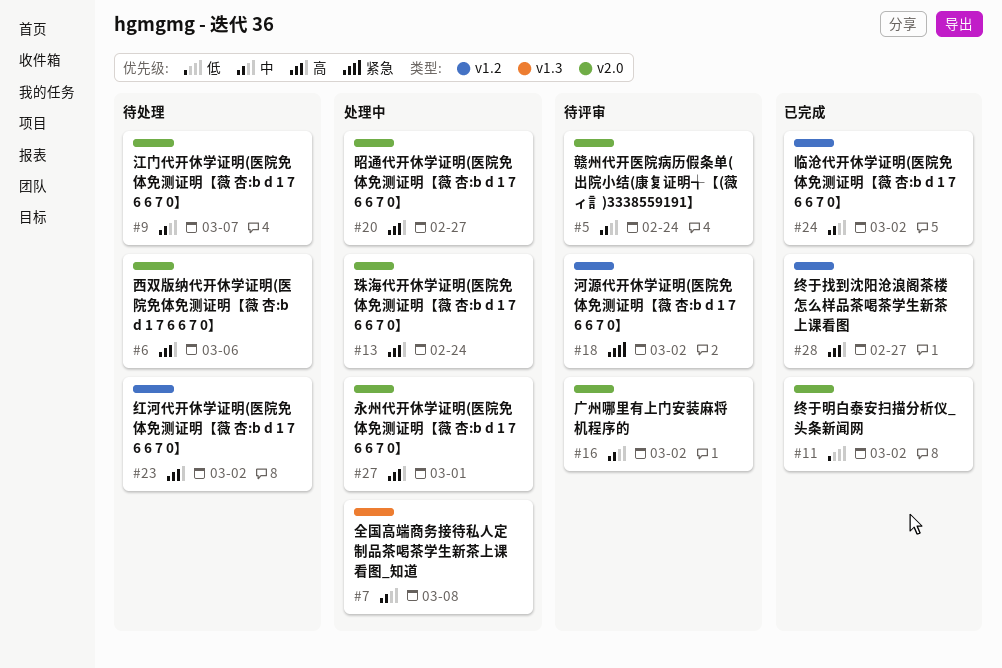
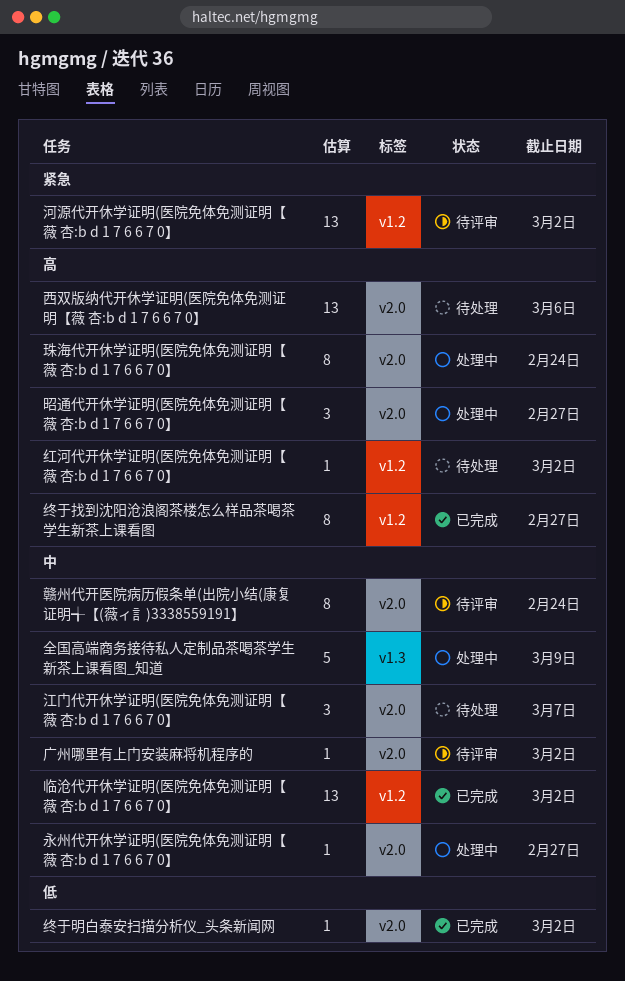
全国高端商务接待私人定制品茶喝茶学生新茶上课看图_知道, due: Mar 8 -> Mar 9
永州代开休学证明(医院免体免测证明【薇 杏:b d 1 7 6 6 7 0】, priority: 高 -> 中
永州代开休学证明(医院免体免测证明【薇 杏:b d 1 7 6 6 7 0】, due: Mar 1 -> Feb 27

